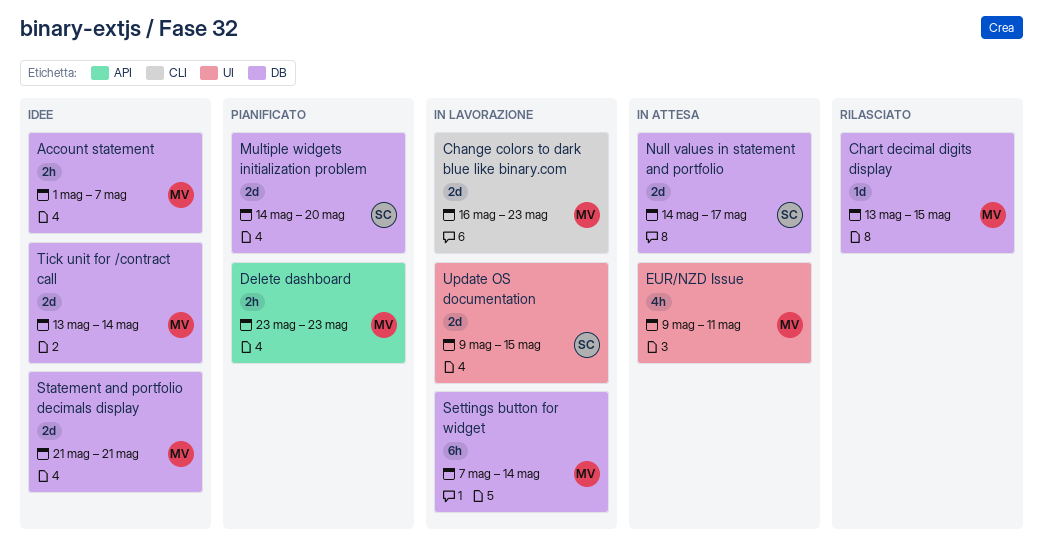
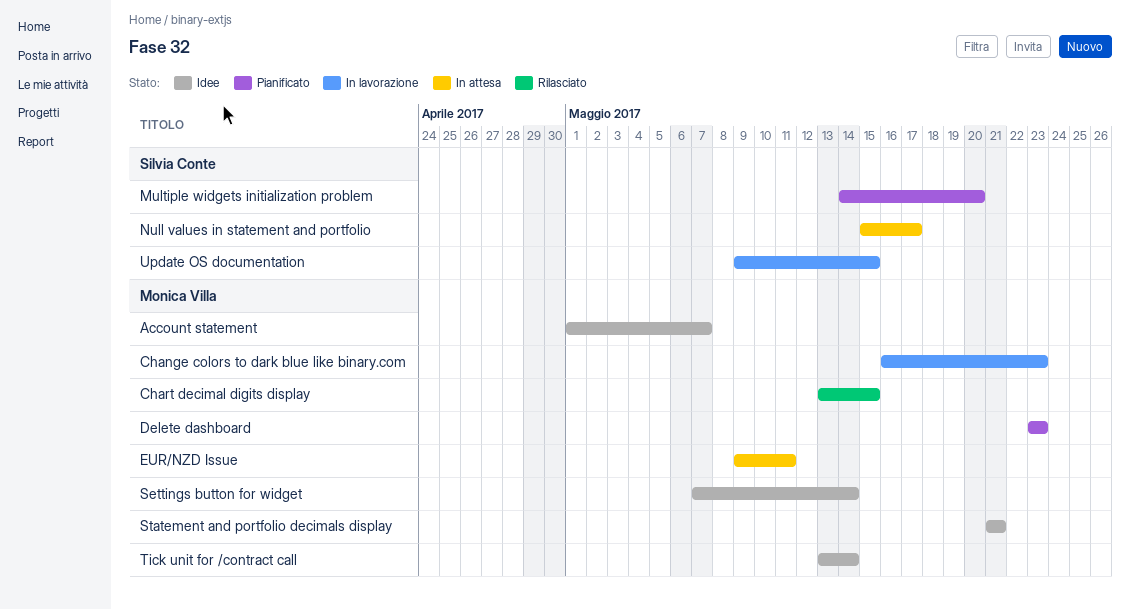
Null values in statement and portfolio, start: May 14 -> May 15
Settings button for widget, status: In lavorazione -> Idee

